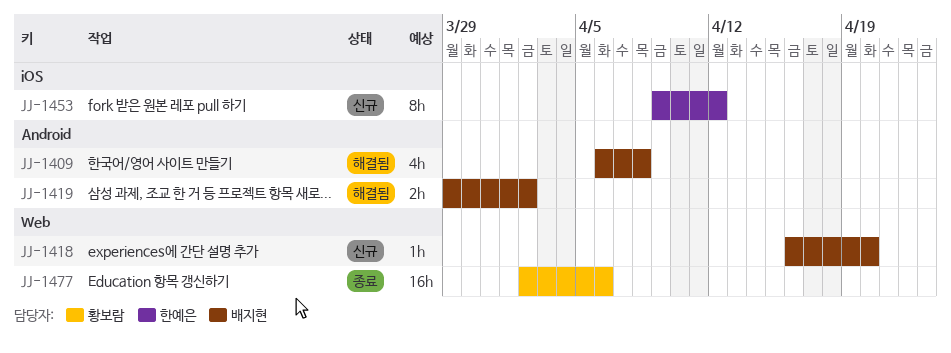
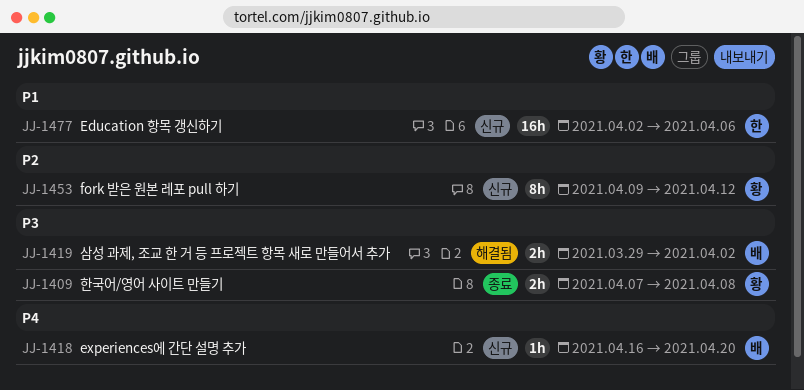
JJ-1409, status: 해결됨 -> 종료
JJ-1409, owner: 배지현 -> 황보람
JJ-1409, estimate: 4h -> 2h
JJ-1409, start: Apr 6 -> Apr 7
JJ-1453, owner: 한예은 -> 황보람
JJ-1477, status: 종료 -> 신규
JJ-1477, owner: 황보람 -> 한예은

